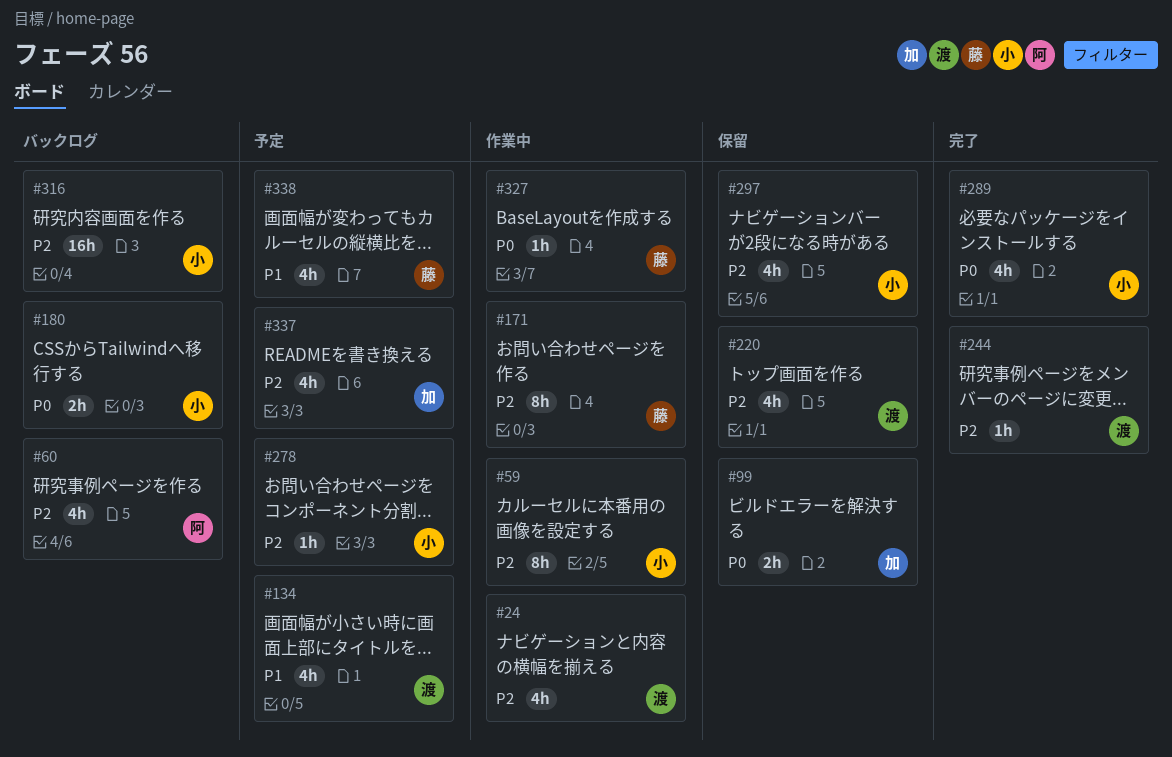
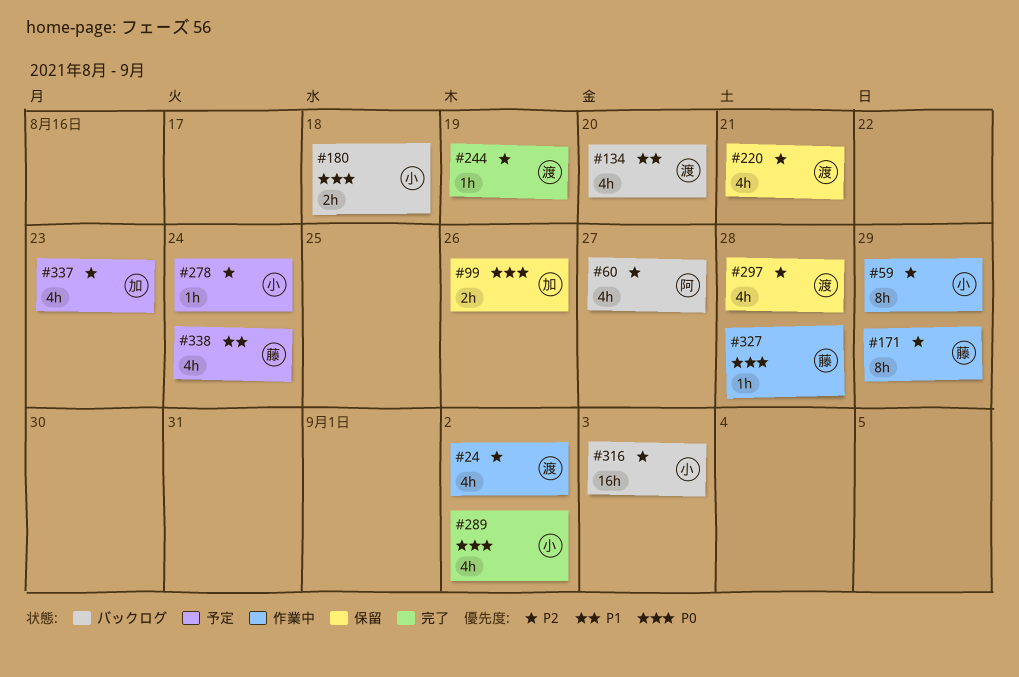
#134, status: 予定 -> バックログ
#297, owner: 小 -> 渡

